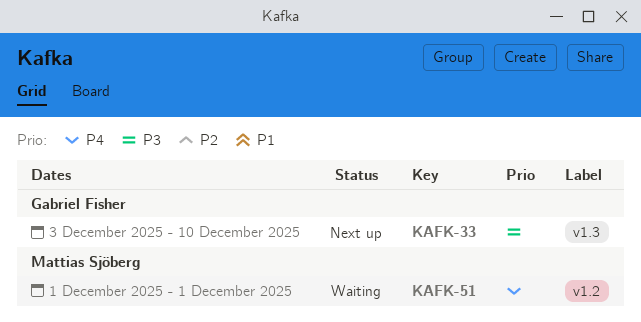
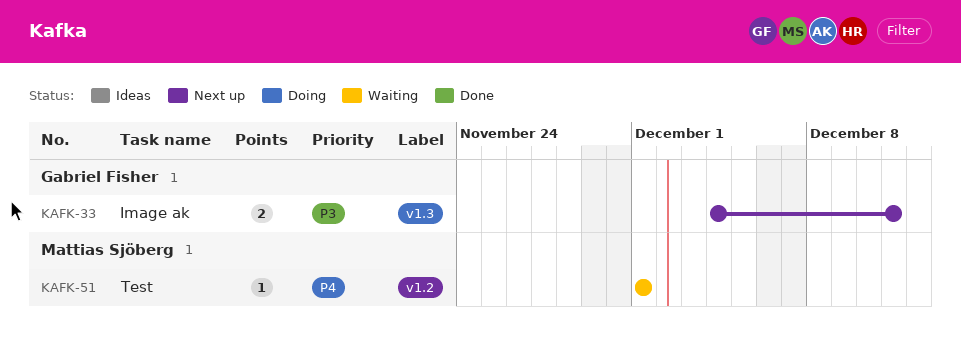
KAFK-33, start: Dec 3 -> Dec 4
KAFK-33, due: Dec 10 -> Dec 11

